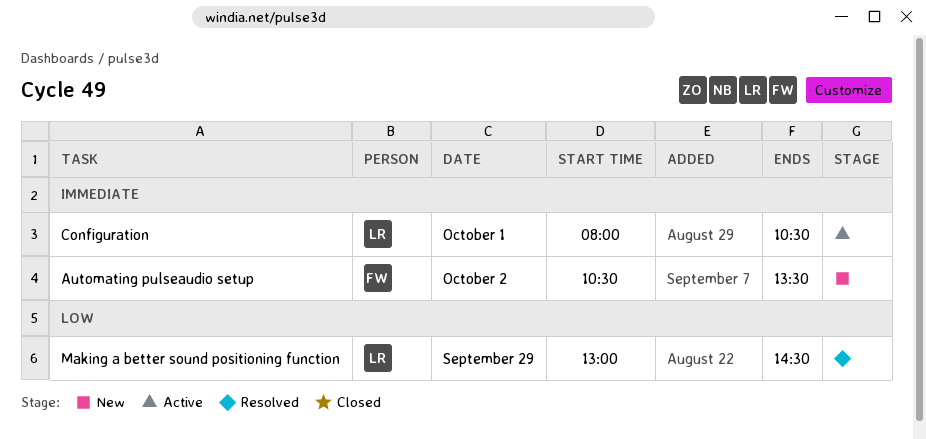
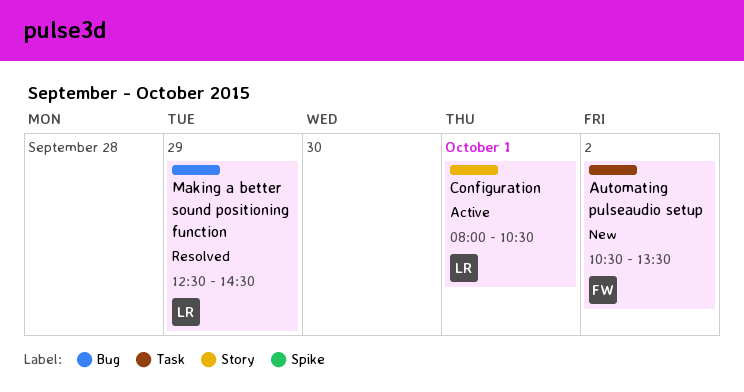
Making a better sound positioning function, begins: 13:00 -> 12:30

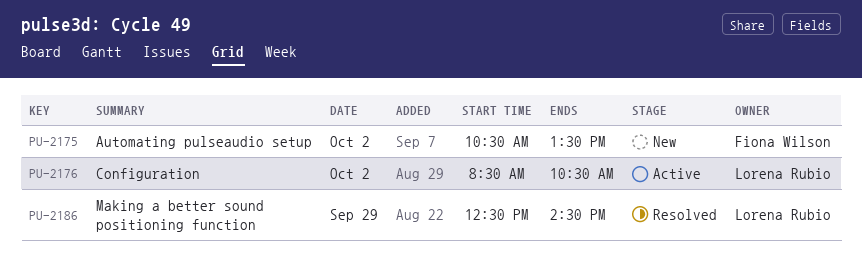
Configuration, day: Oct 1 -> Oct 2
Configuration, begins: 08:00 -> 08:30

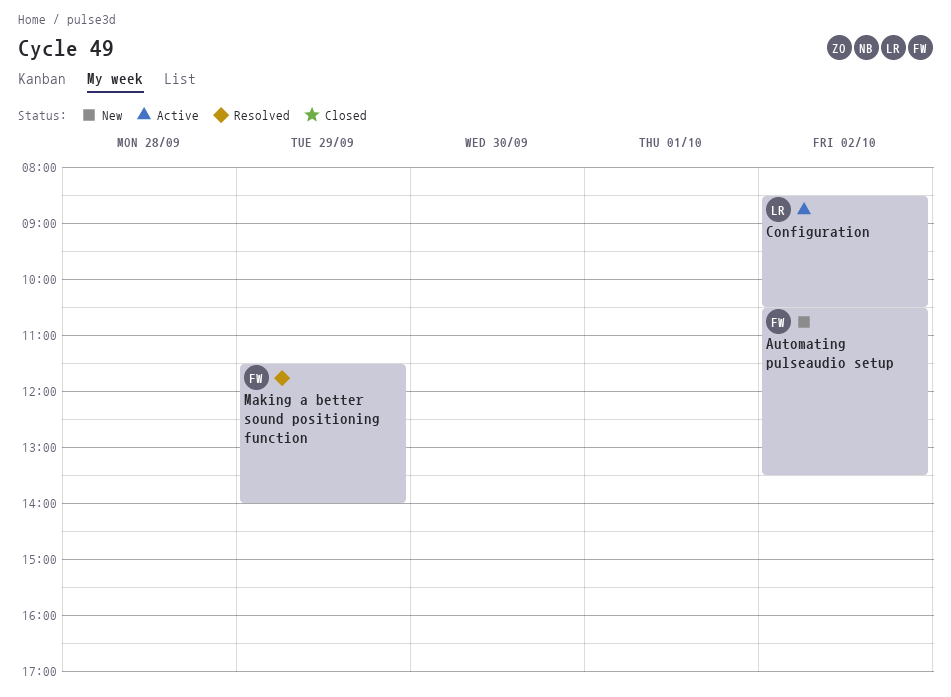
Making a better sound positioning function, owner: Lorena Rubio -> Fiona Wilson
Making a better sound positioning function, begins: 12:30 -> 11:30
Making a better sound positioning function, ends: 14:30 -> 14:00

